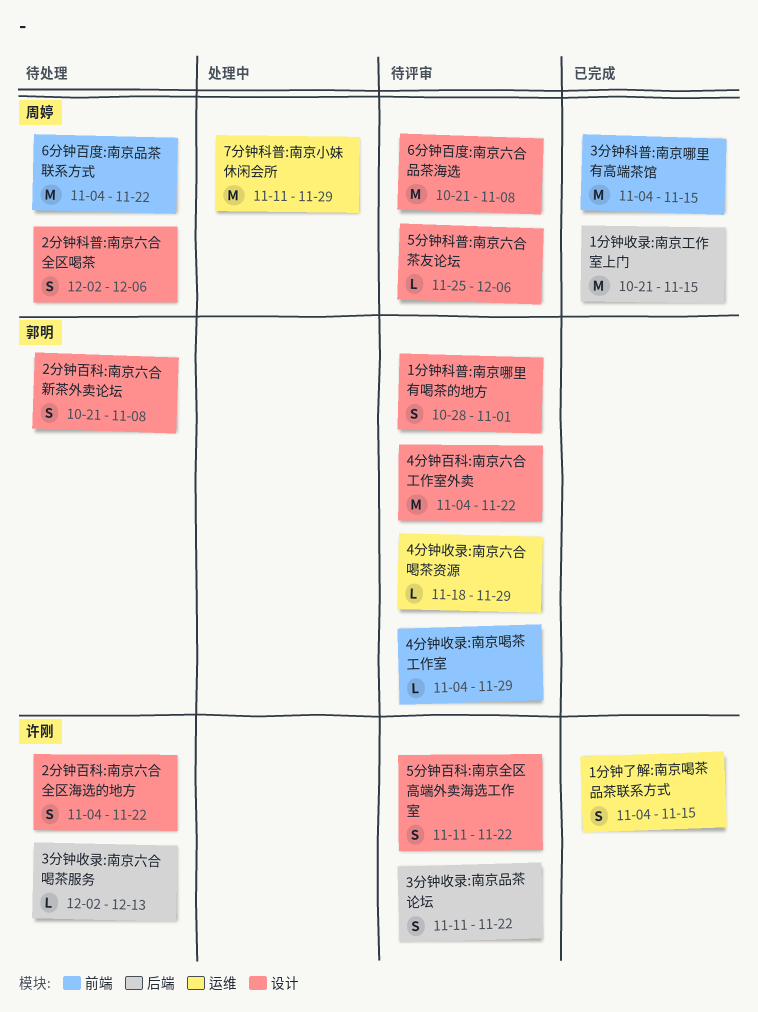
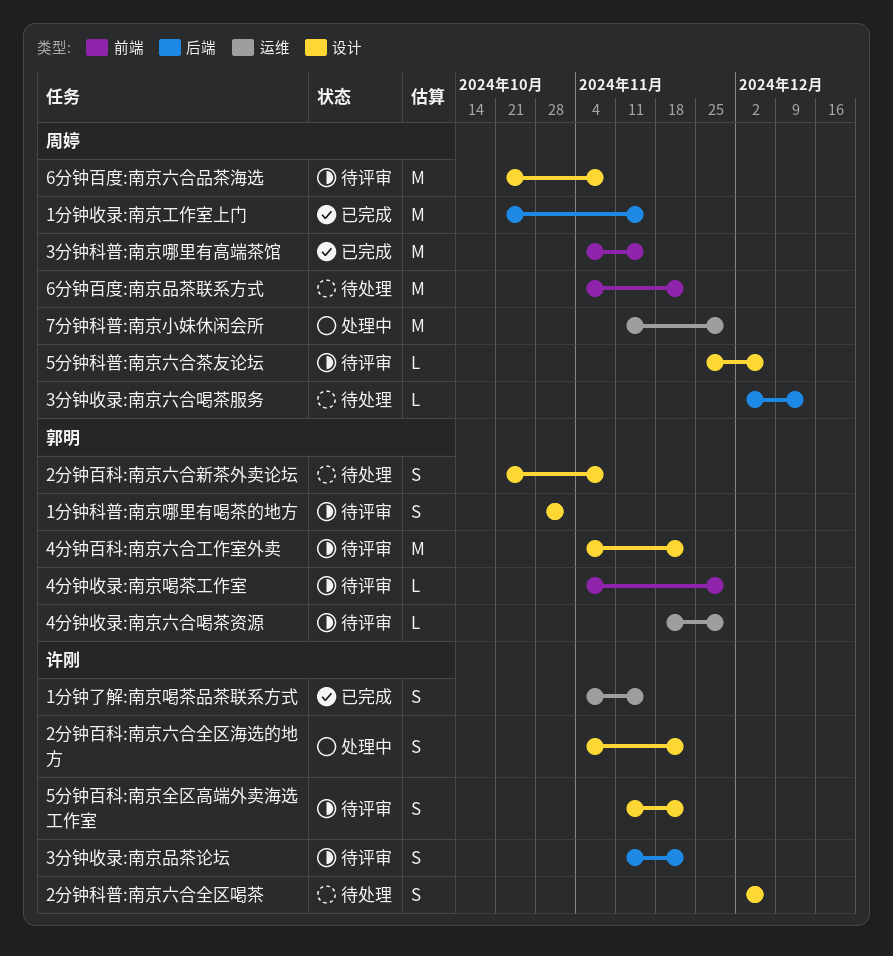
2分钟百科:南京六合全区海选的地方, status: 待处理 -> 处理中
2分钟科普:南京六合全区喝茶, owner: 周婷 -> 许刚
3分钟收录:南京六合喝茶服务, owner: 许刚 -> 周婷

